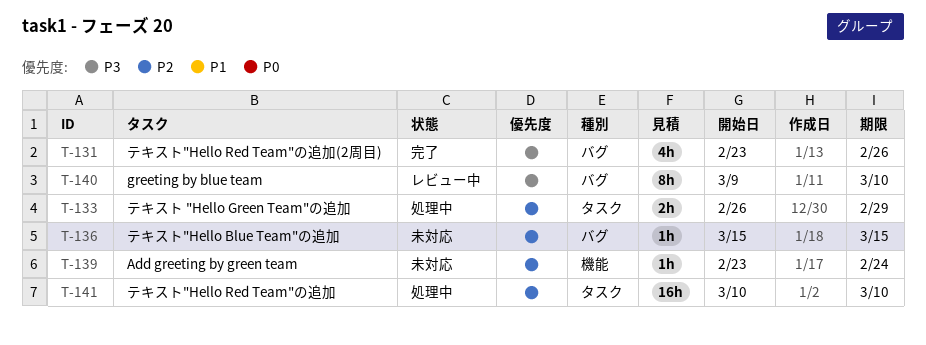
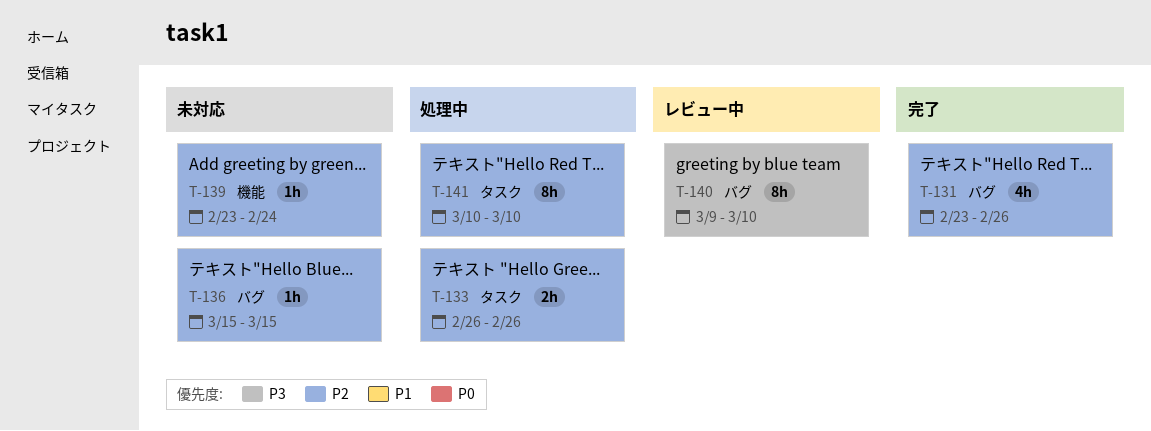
T-131, priority: P3 -> P2
T-133, due: Feb 29 -> Feb 26
T-141, estimate: 16h -> 8h

